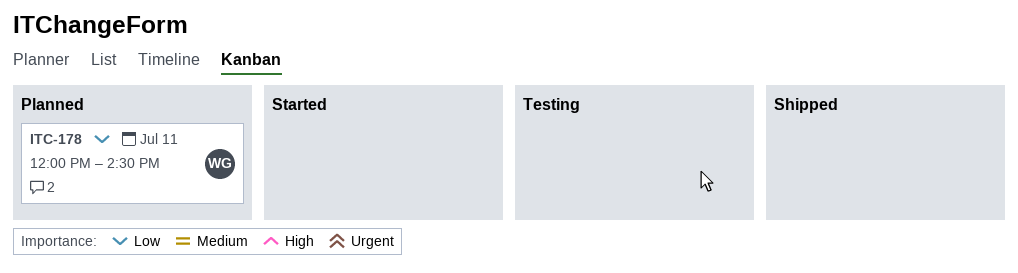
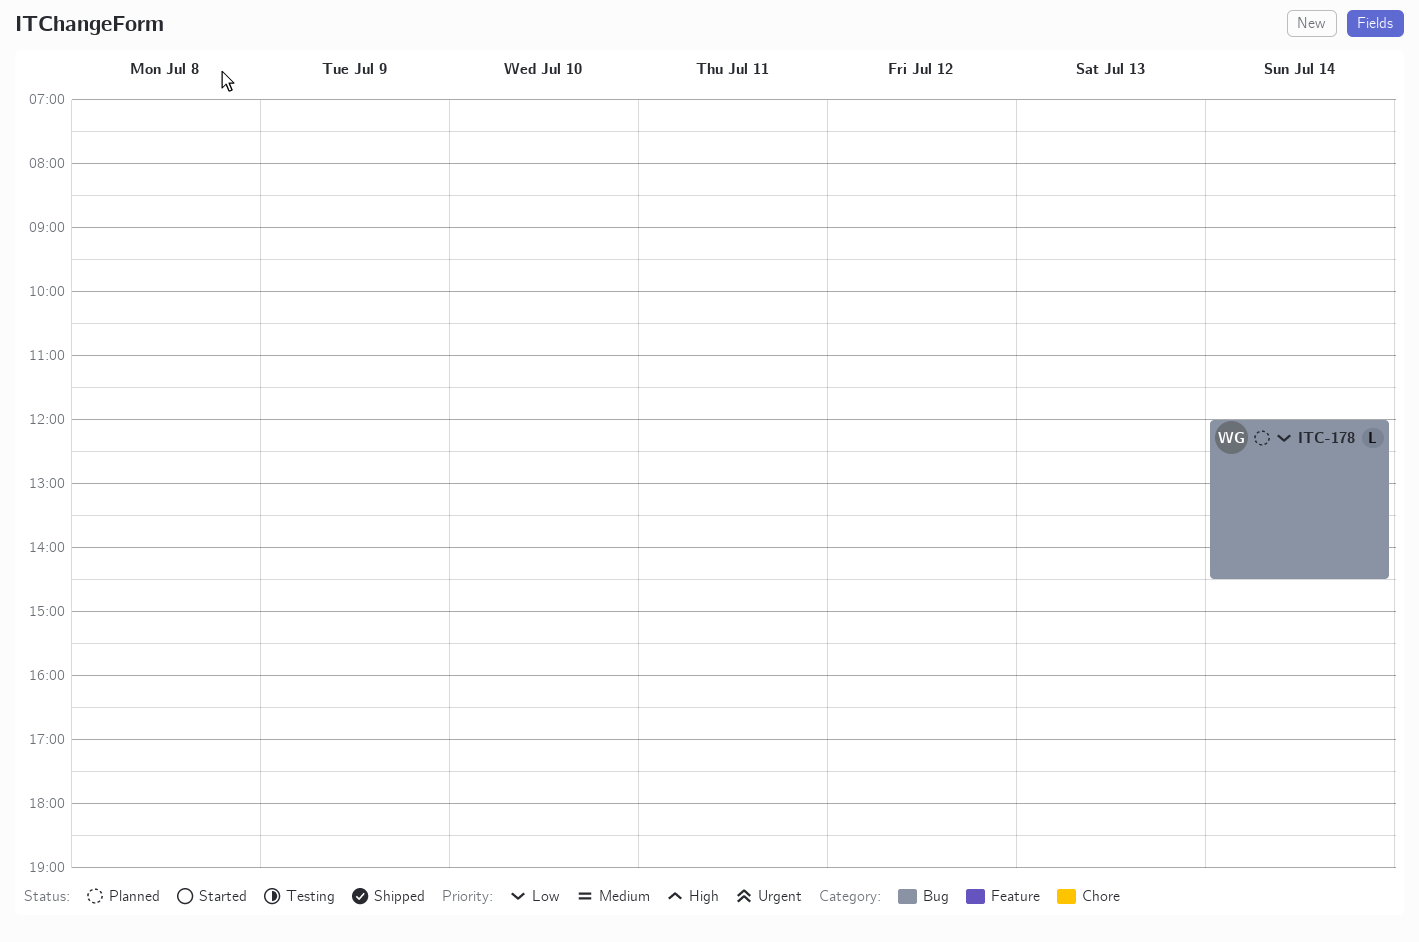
ITC-178, day: Jul 11 -> Jul 14

